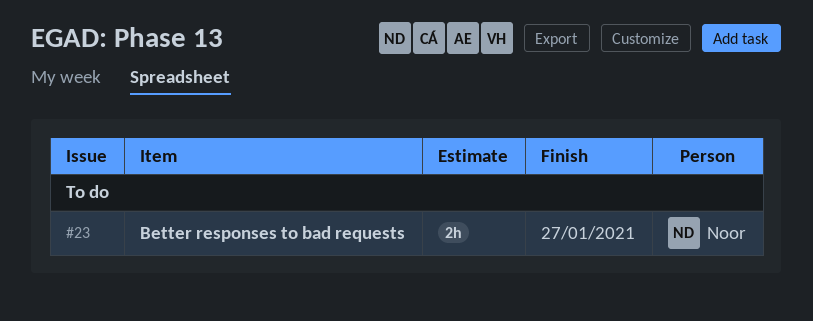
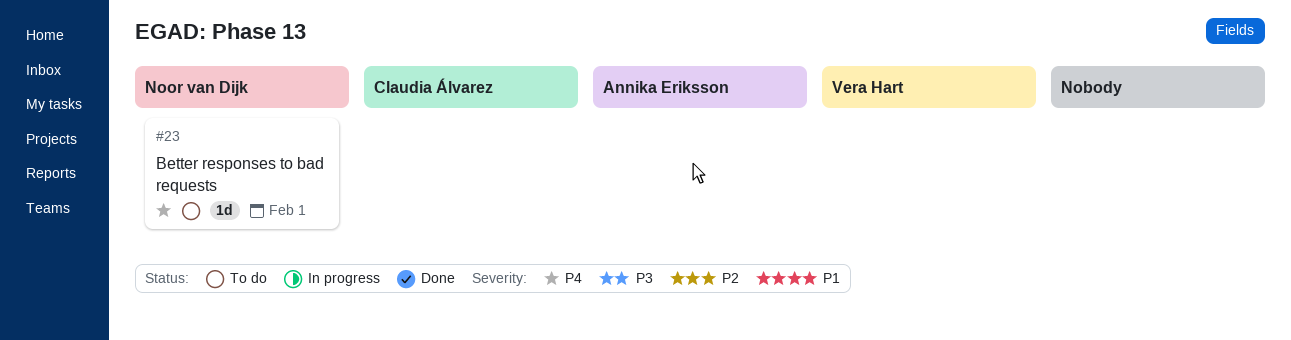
#23, estimate: 2h -> 1d
#23, due: Jan 27 -> Feb 1

